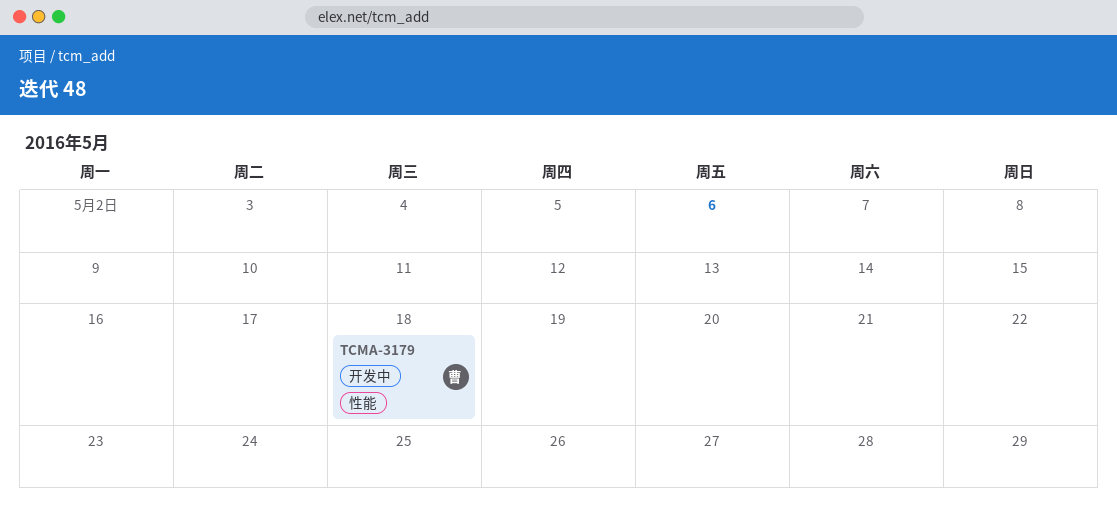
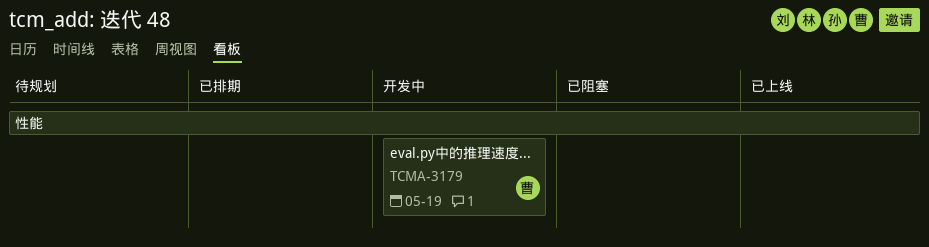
TCMA-3179, due: May 18 -> May 19

